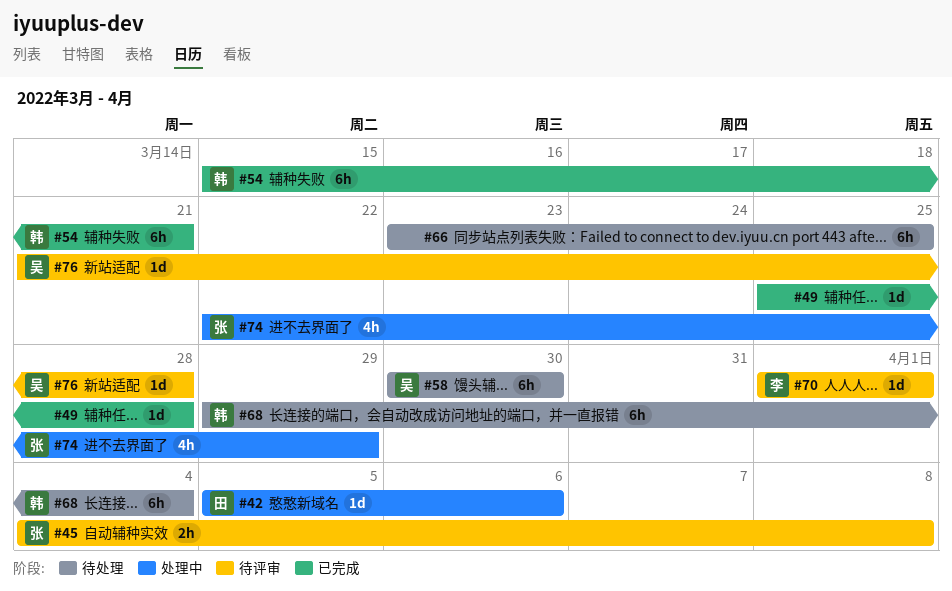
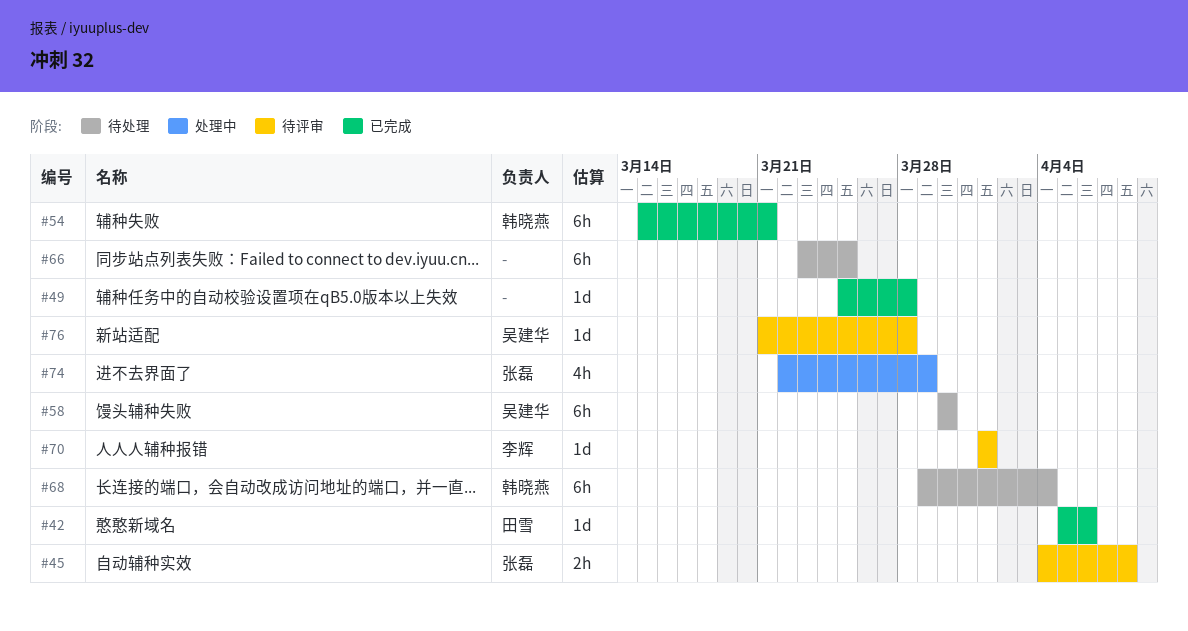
#42, status: 处理中 -> 已完成

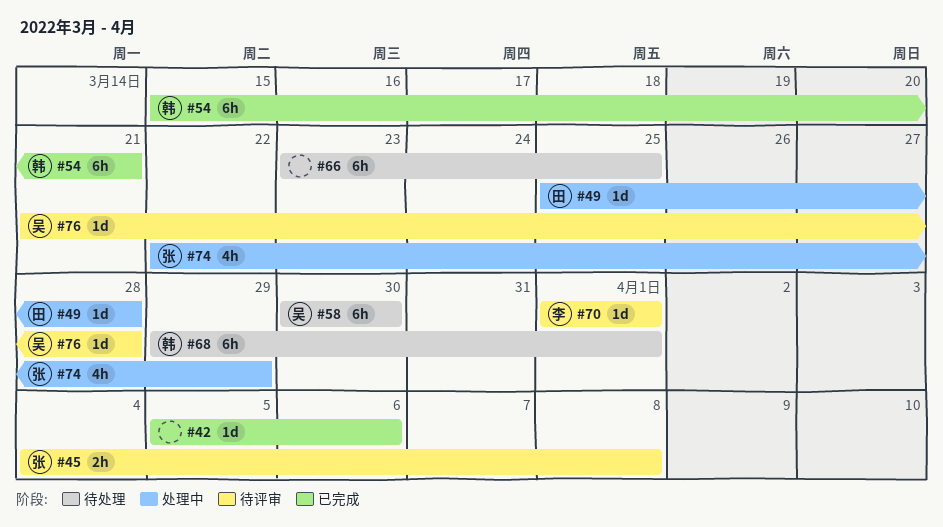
#42, owner: 田雪 -> none
#49, status: 已完成 -> 处理中
#49, owner: none -> 田雪
#68, due: Apr 4 -> Apr 1

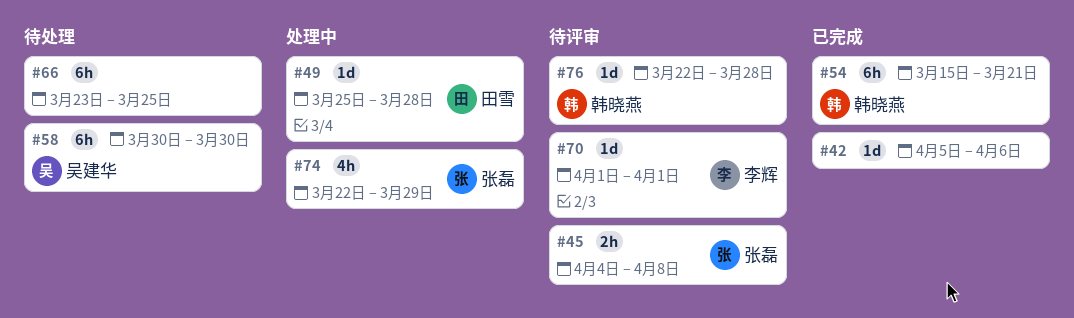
#68: present -> none
#76, owner: 吴建华 -> 韩晓燕
#76, start: Mar 21 -> Mar 22

